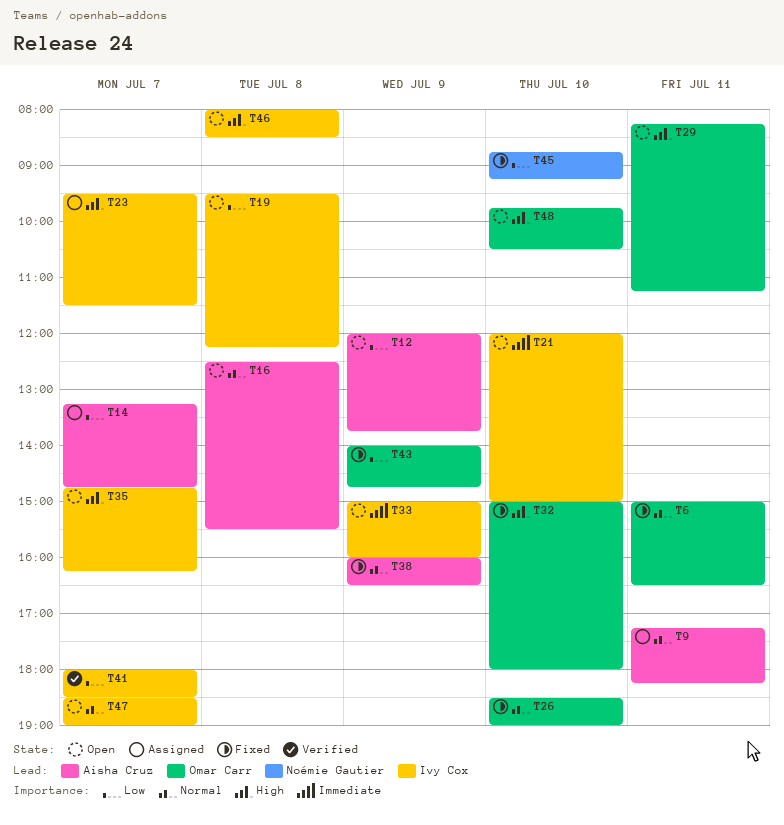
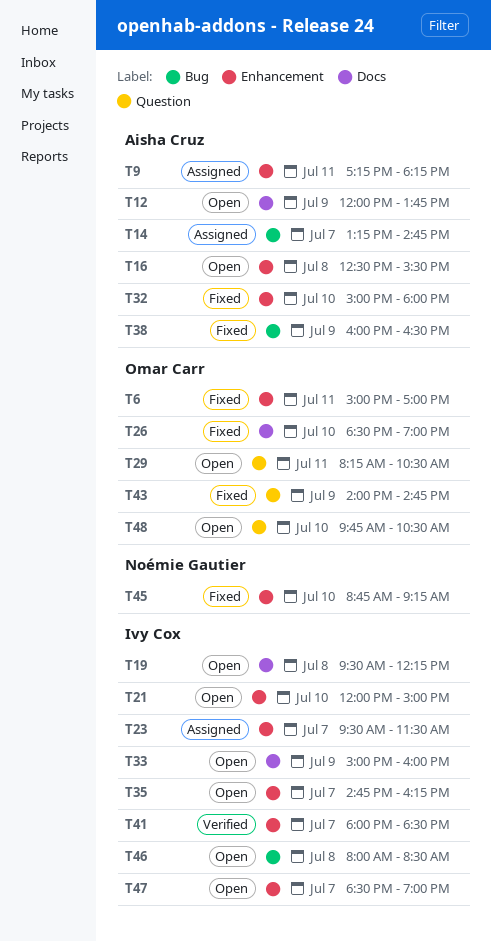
T6, ends: 16:30 -> 17:00
T29, ends: 11:15 -> 10:30
T32, owner: Omar Carr -> Aisha Cruz

